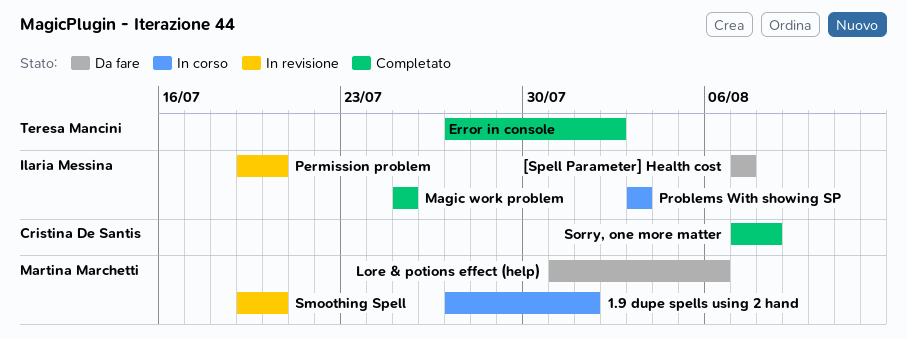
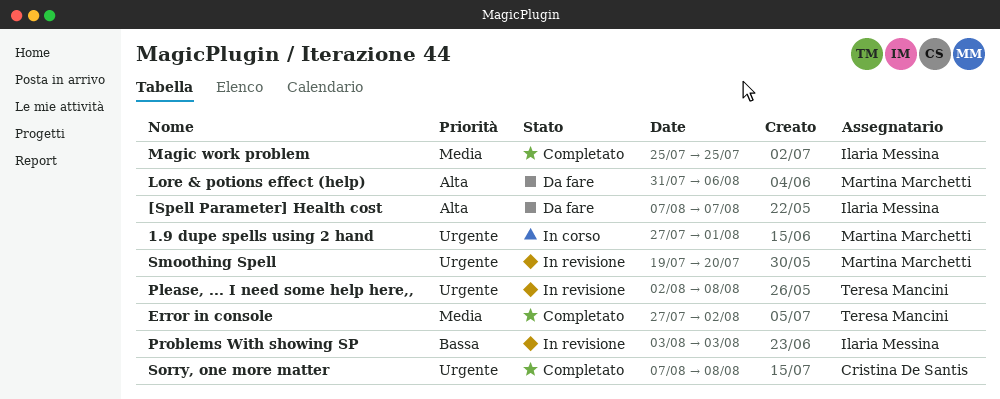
Permission problem: present -> none
Please, ... I need some help here,,: none -> present
Problems With showing SP, status: In corso -> In revisione

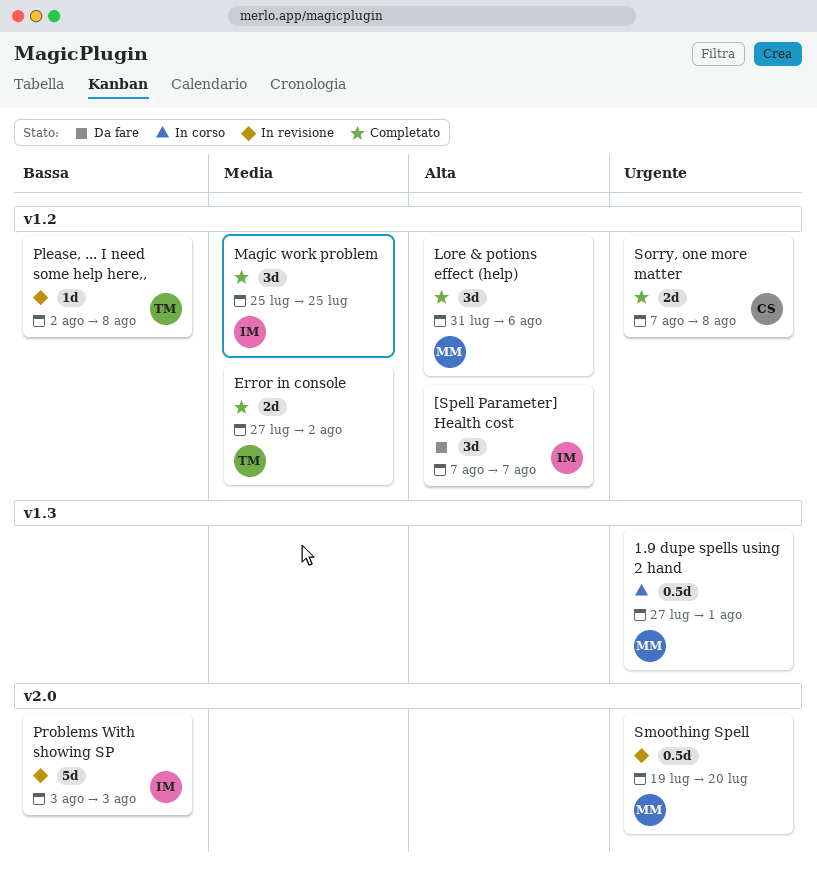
Lore & potions effect (help), status: Da fare -> Completato
Please, ... I need some help here,,, priority: Urgente -> Bassa

